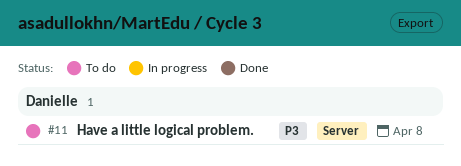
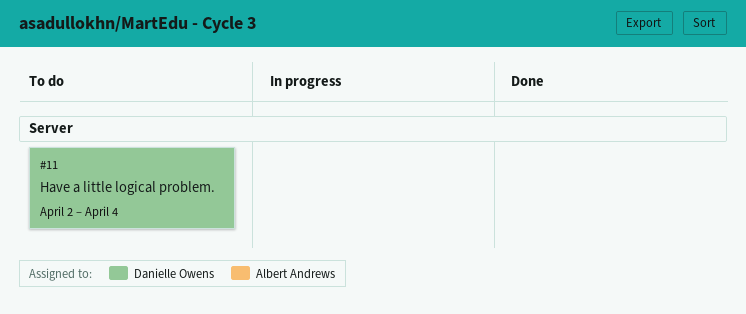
#11, due: Apr 8 -> Apr 4

